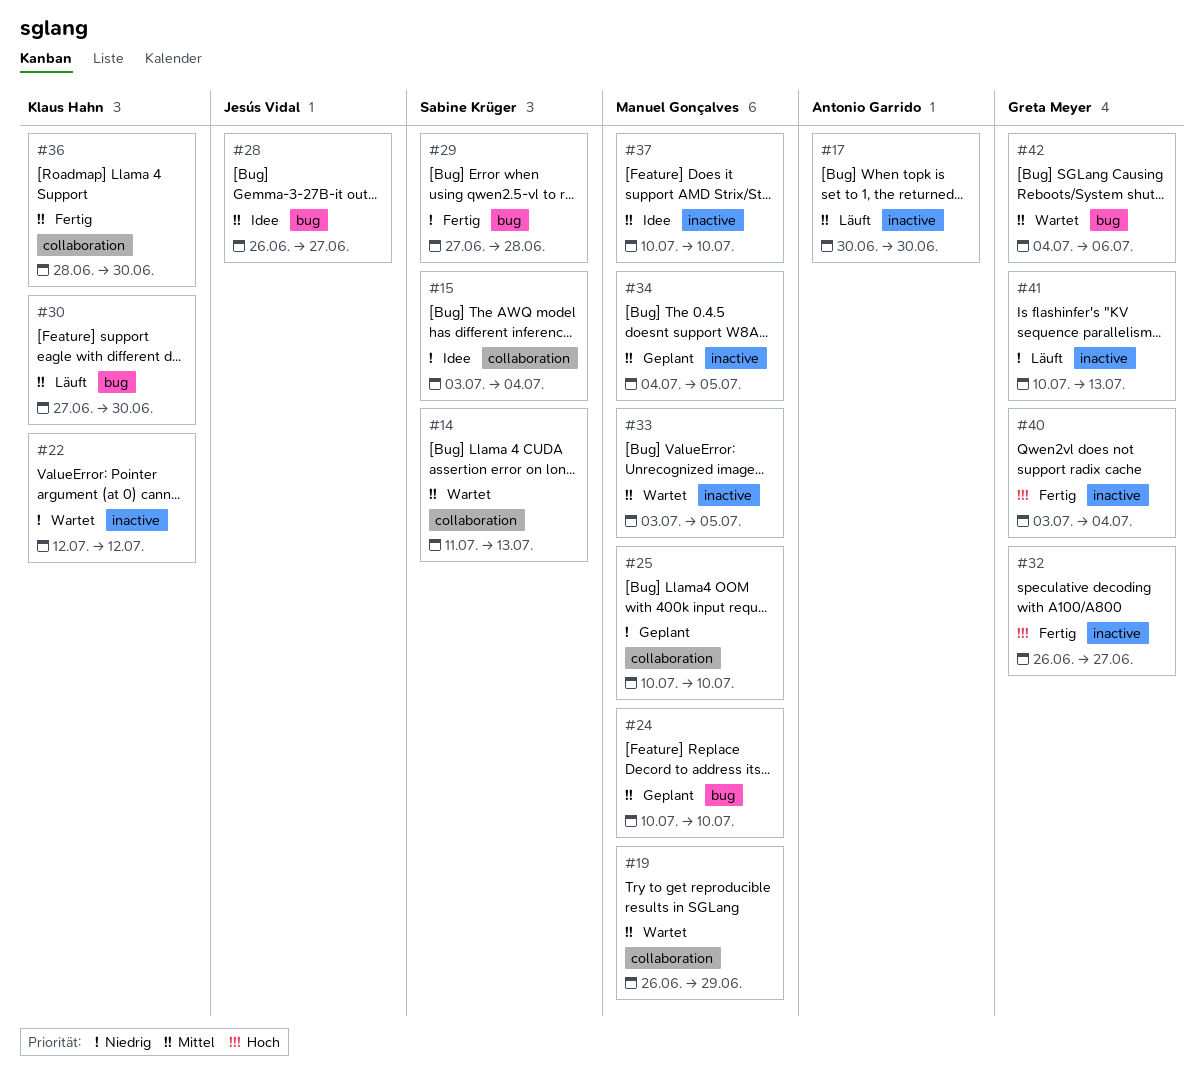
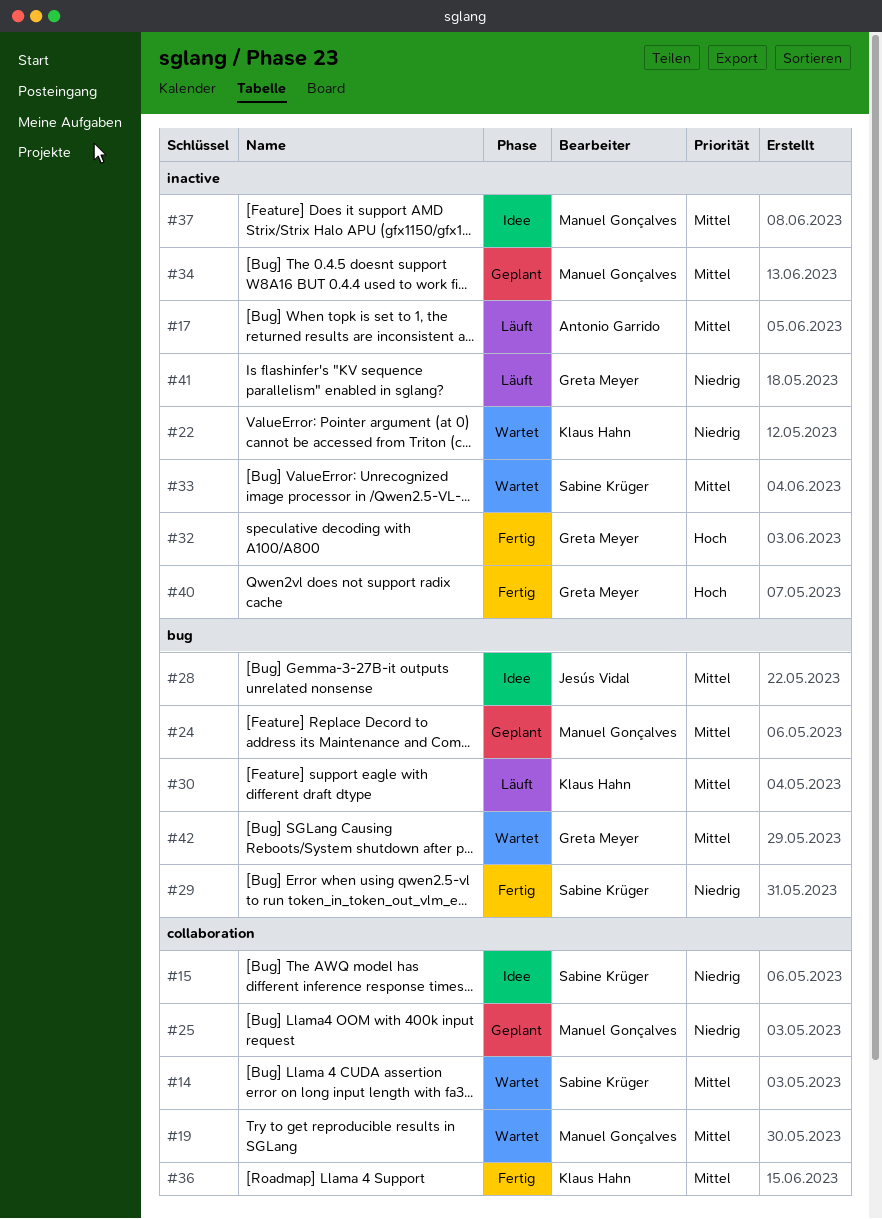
#33, owner: Manuel Gonçalves -> Sabine Krüger

